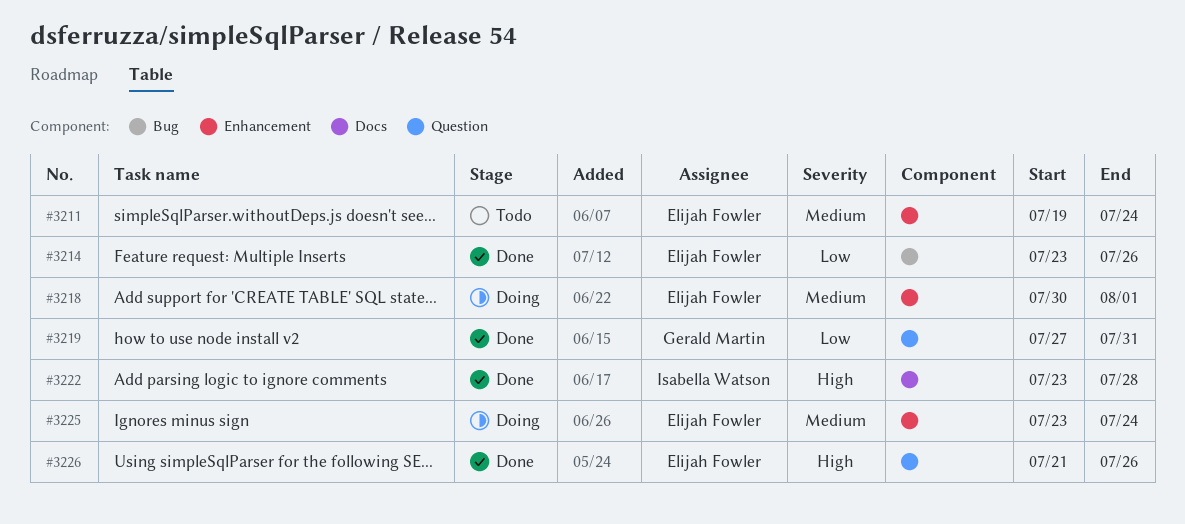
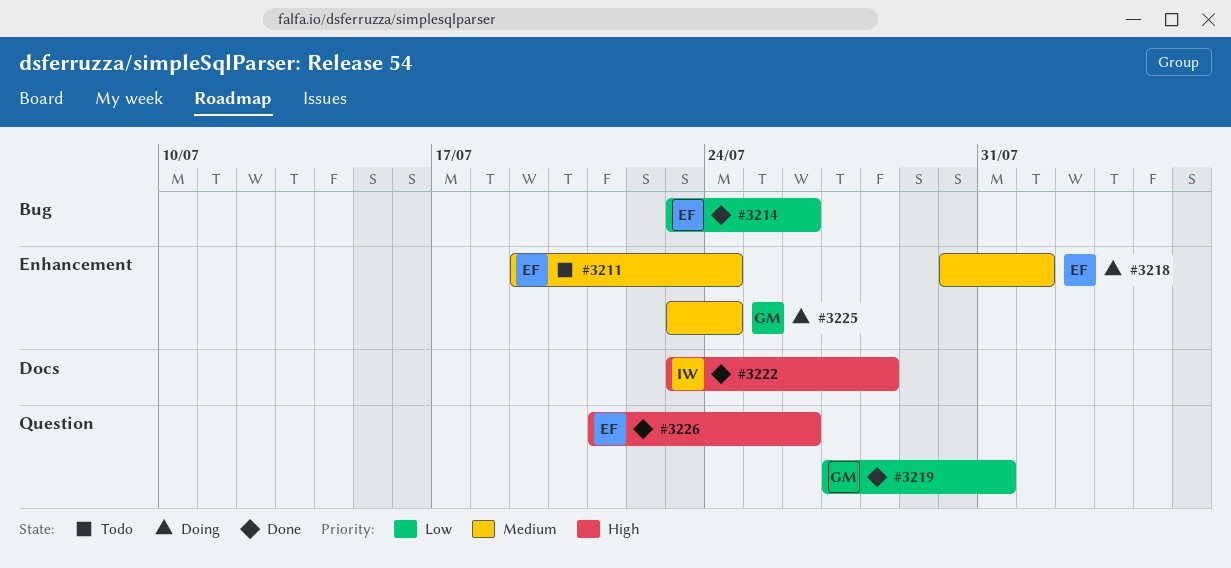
#3225, owner: Elijah Fowler -> Gerald Martin

